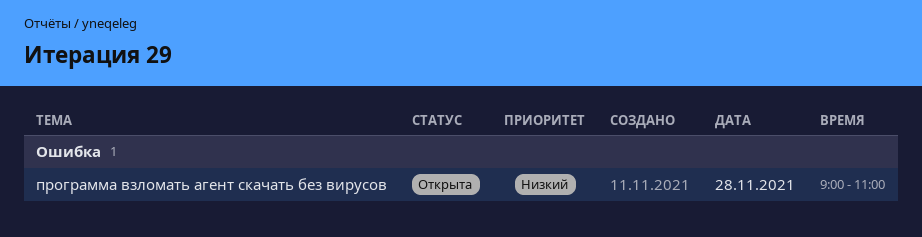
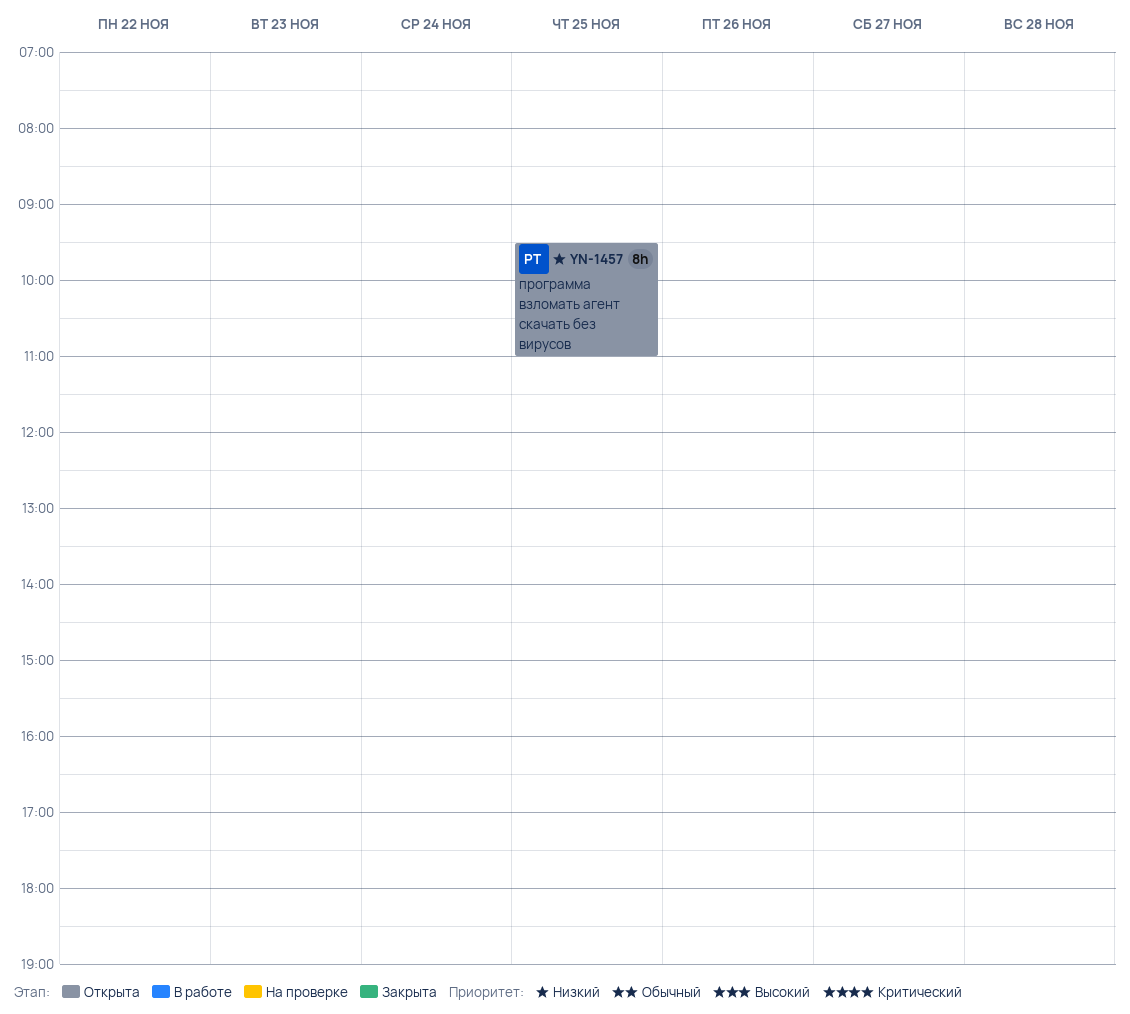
программа взломать агент скачать без вирусов, day: Nov 28 -> Nov 25
программа взломать агент скачать без вирусов, begins: 09:00 -> 09:30

